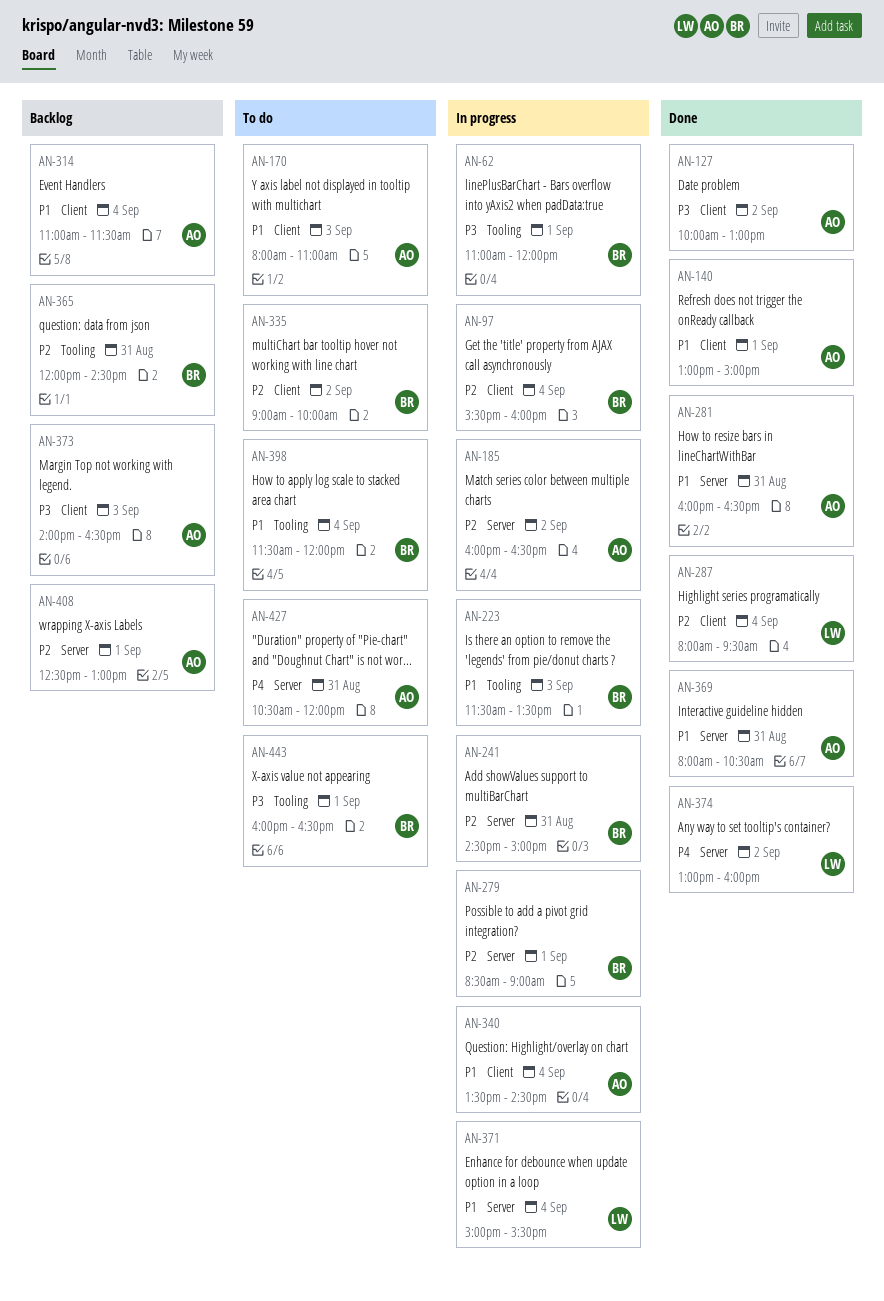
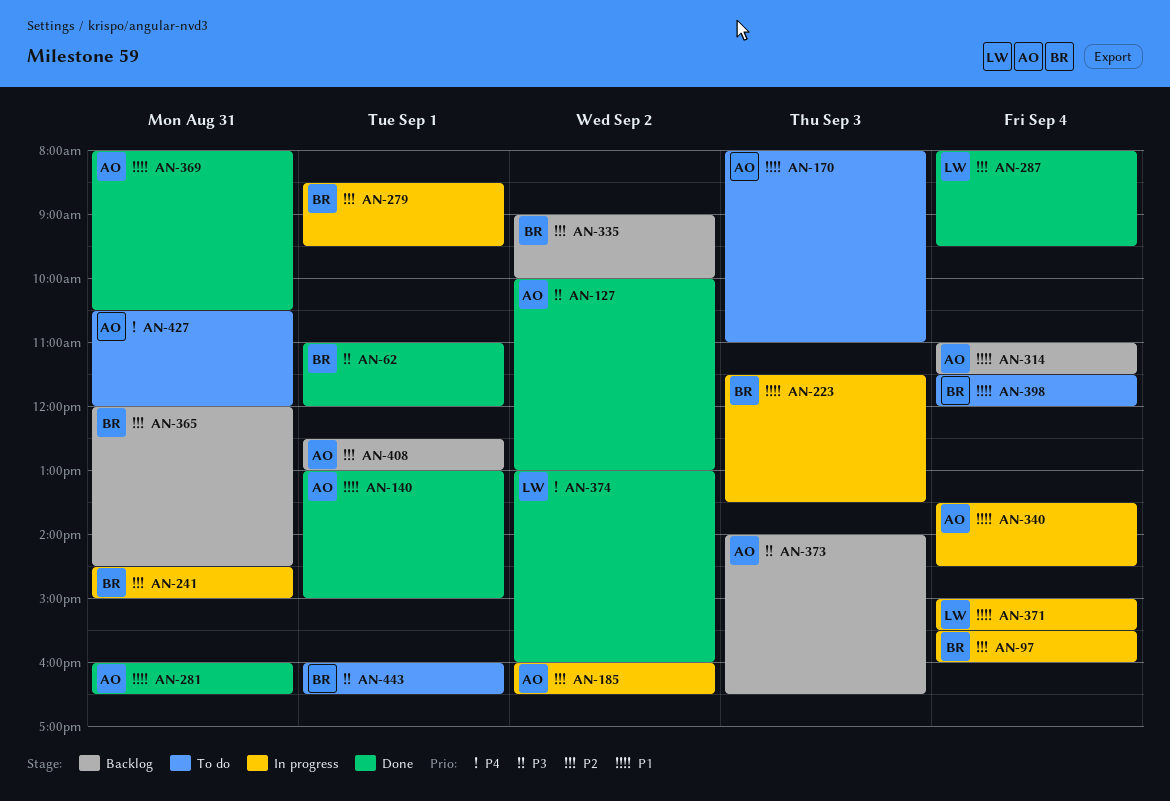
AN-62, status: In progress -> Done
AN-279, ends: 09:00 -> 09:30
AN-335, status: To do -> Backlog

